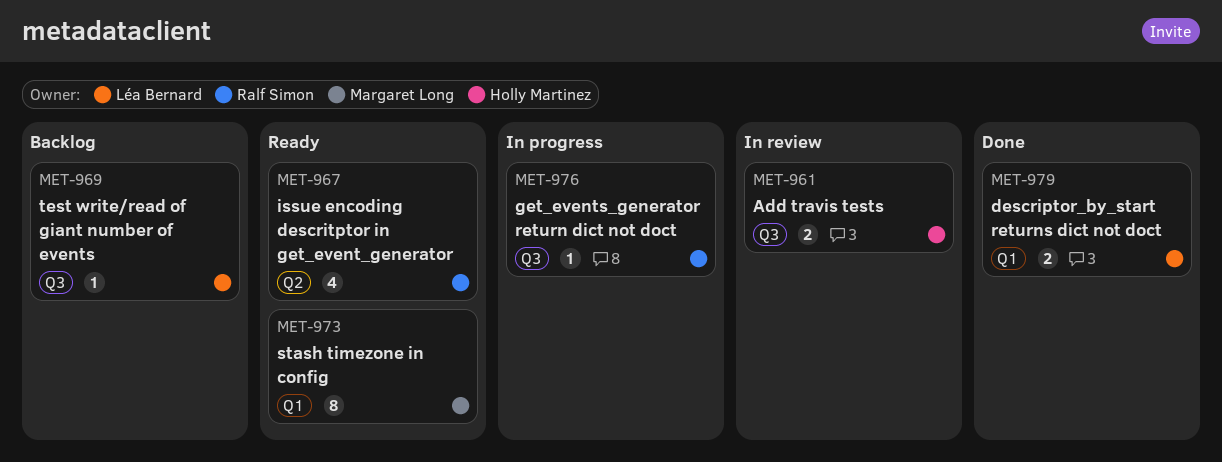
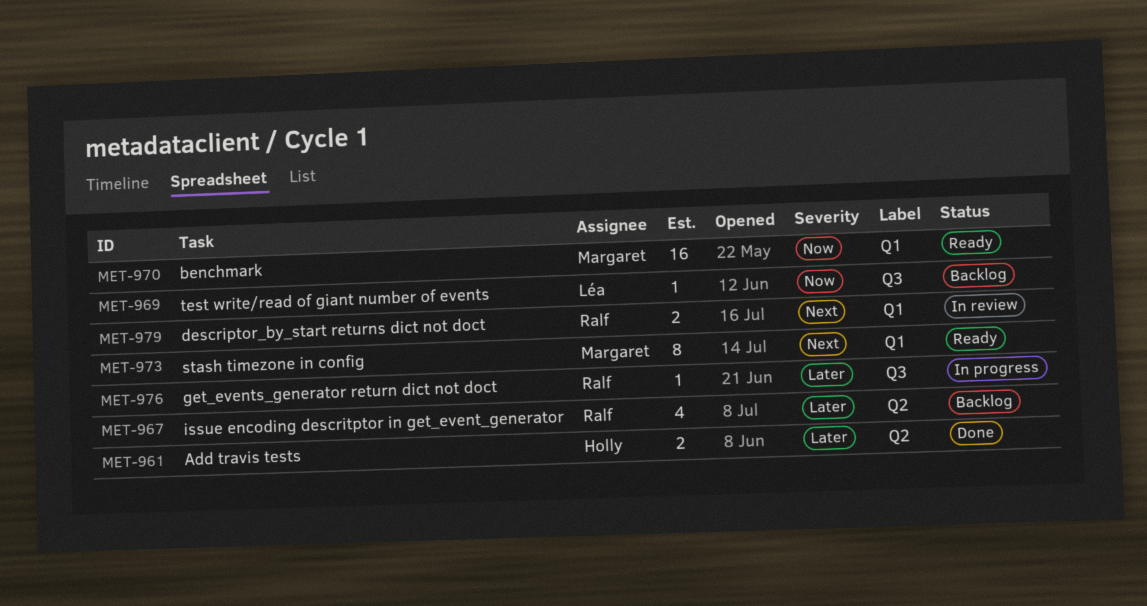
MET-961, status: In review -> Done
MET-961, label: Q3 -> Q2
MET-967, status: Ready -> Backlog
MET-970: none -> present
MET-979, status: Done -> In review
MET-979, owner: Léa Bernard -> Ralf Simon

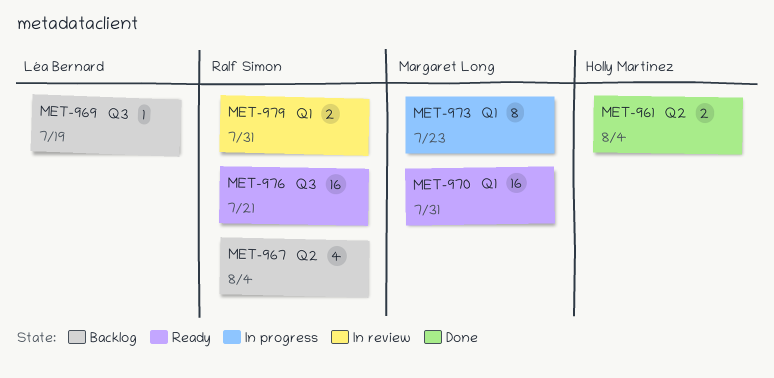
MET-973, status: Ready -> In progress
MET-976, status: In progress -> Ready
MET-976, estimate: 1 -> 16

